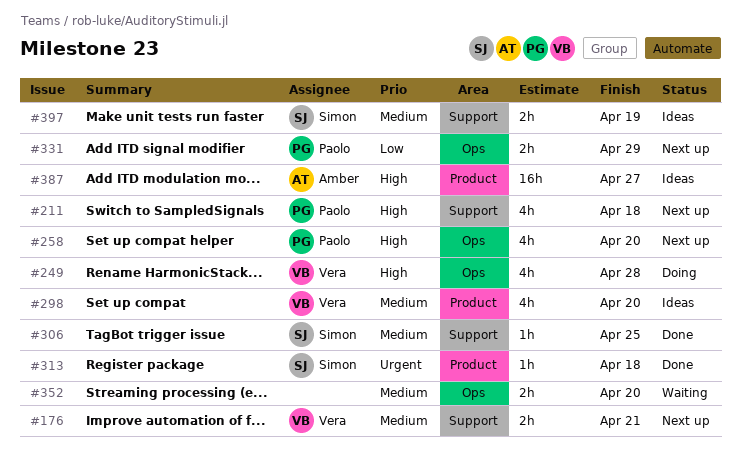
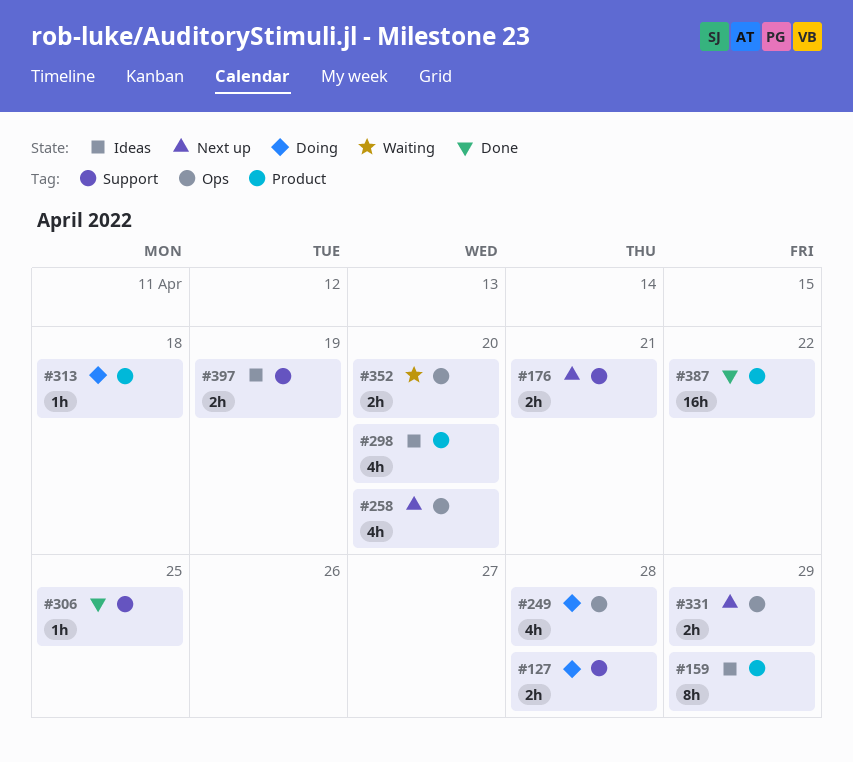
#127: none -> present
#159: none -> present
#211: present -> none
#313, status: Done -> Doing
#387, status: Ideas -> Done
#387, due: Apr 27 -> Apr 22

